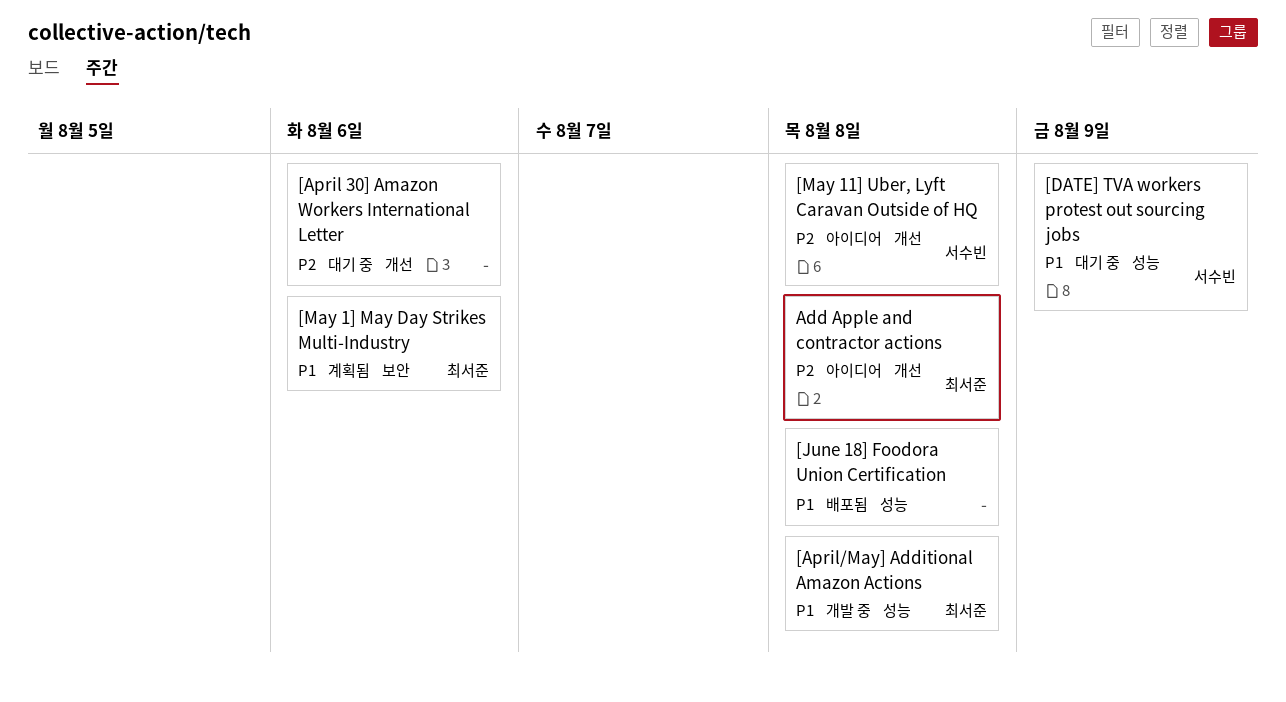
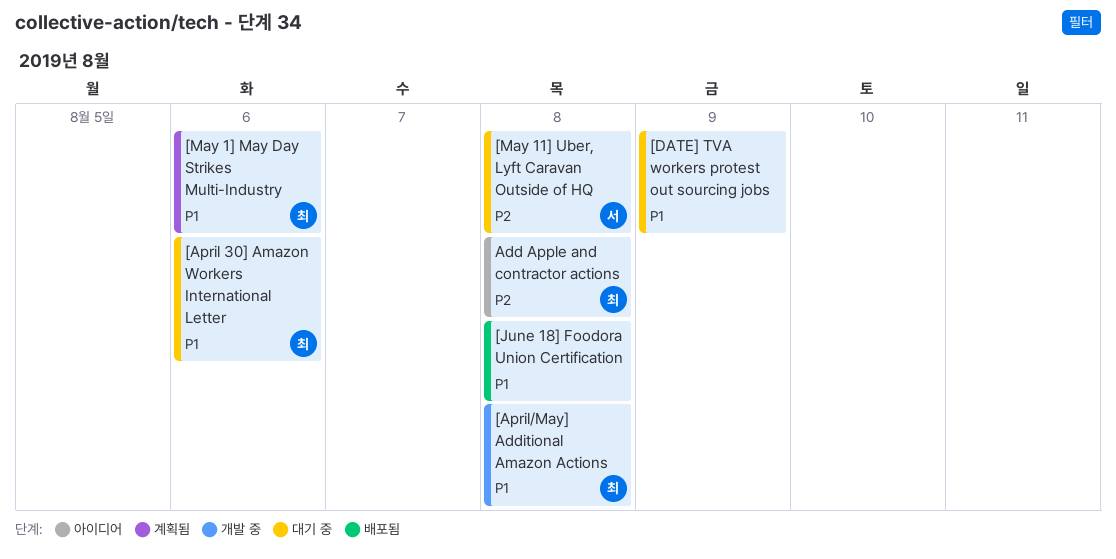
[April 30] Amazon Workers International Letter, owner: none -> 최서준
[April 30] Amazon Workers International Letter, priority: P2 -> P1
[DATE] TVA workers protest out sourcing jobs, owner: 서수빈 -> none
[May 11] Uber, Lyft Caravan Outside of HQ, status: 아이디어 -> 대기 중

